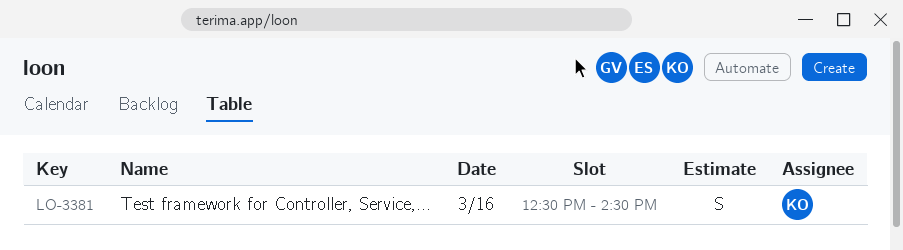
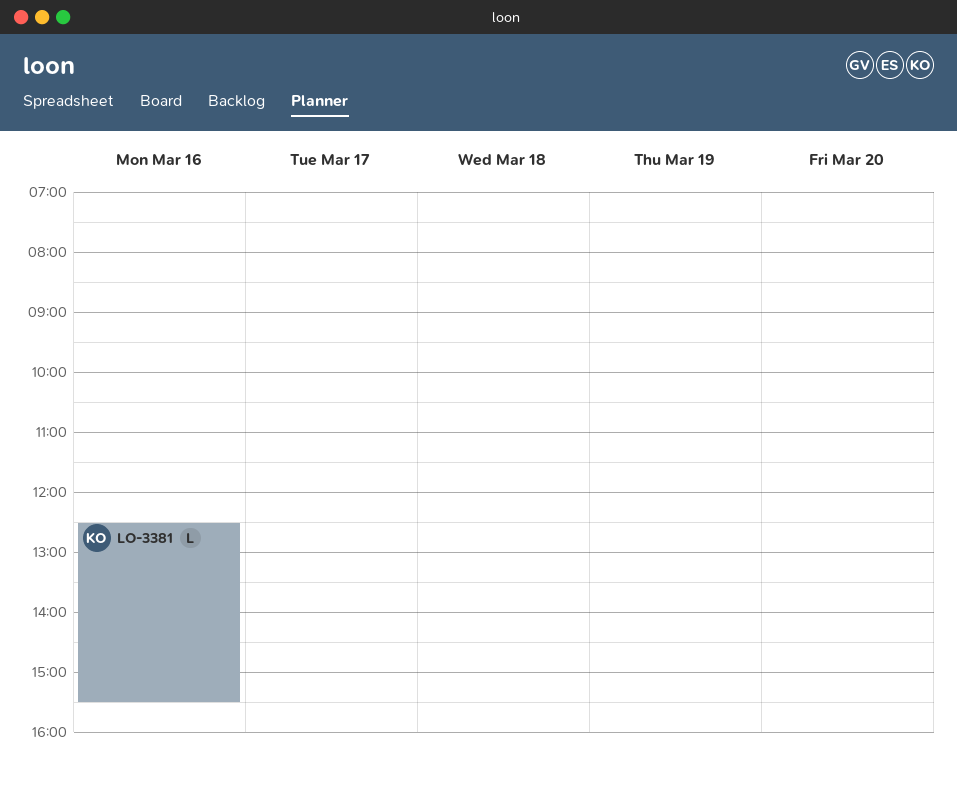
LO-3381, estimate: S -> L
LO-3381, ends: 14:30 -> 15:30

